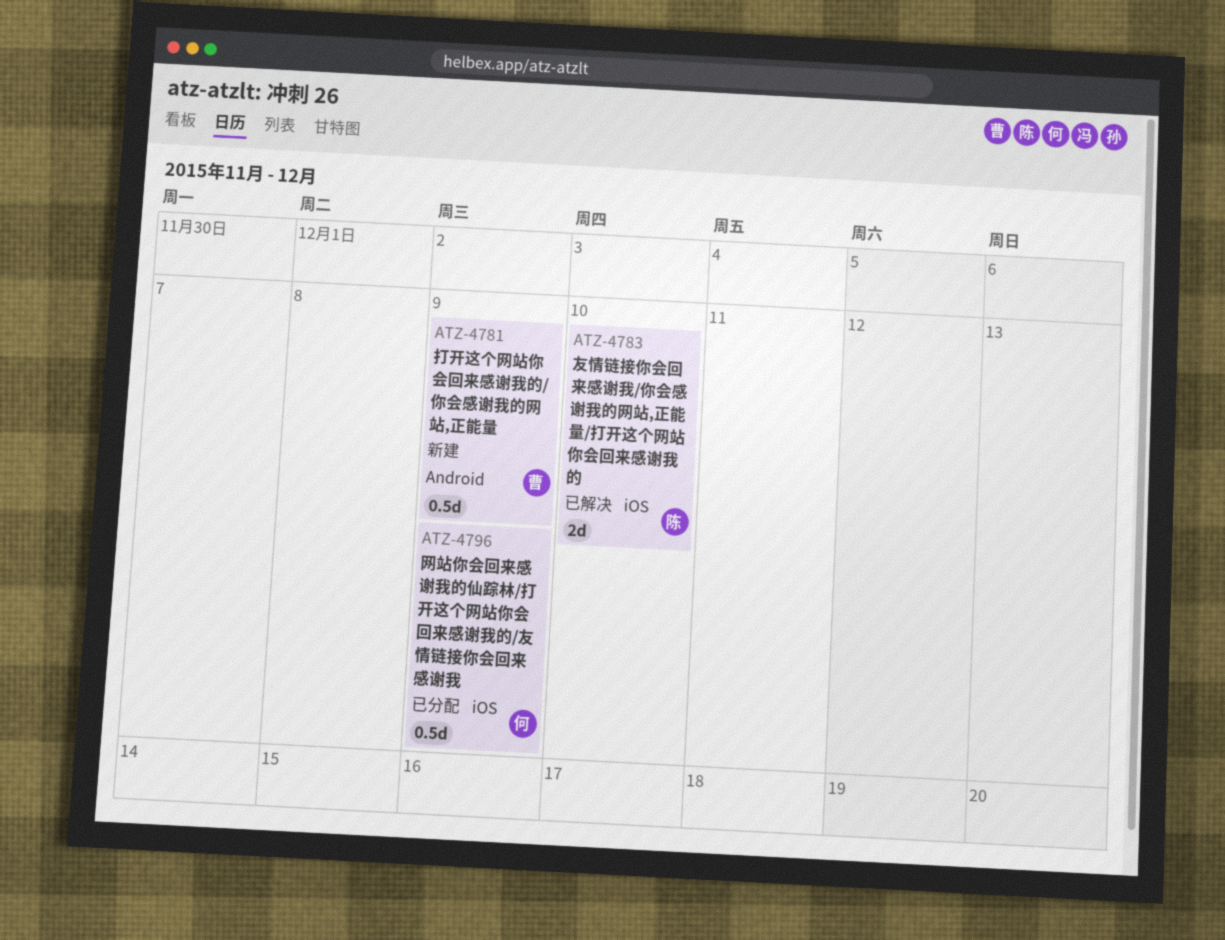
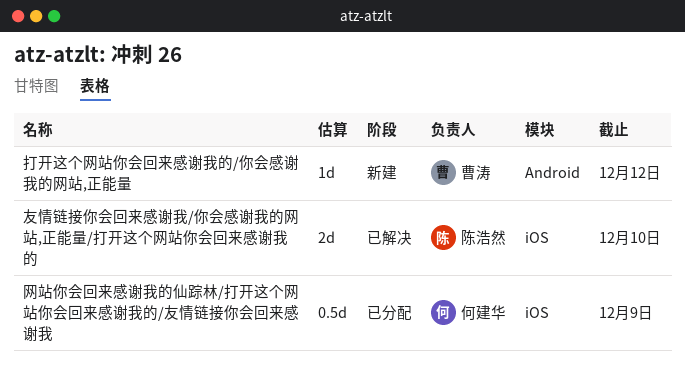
打开这个网站你会回来感谢我的/你会感谢我的网站,正能量, estimate: 0.5d -> 1d
打开这个网站你会回来感谢我的/你会感谢我的网站,正能量, due: Dec 9 -> Dec 12

